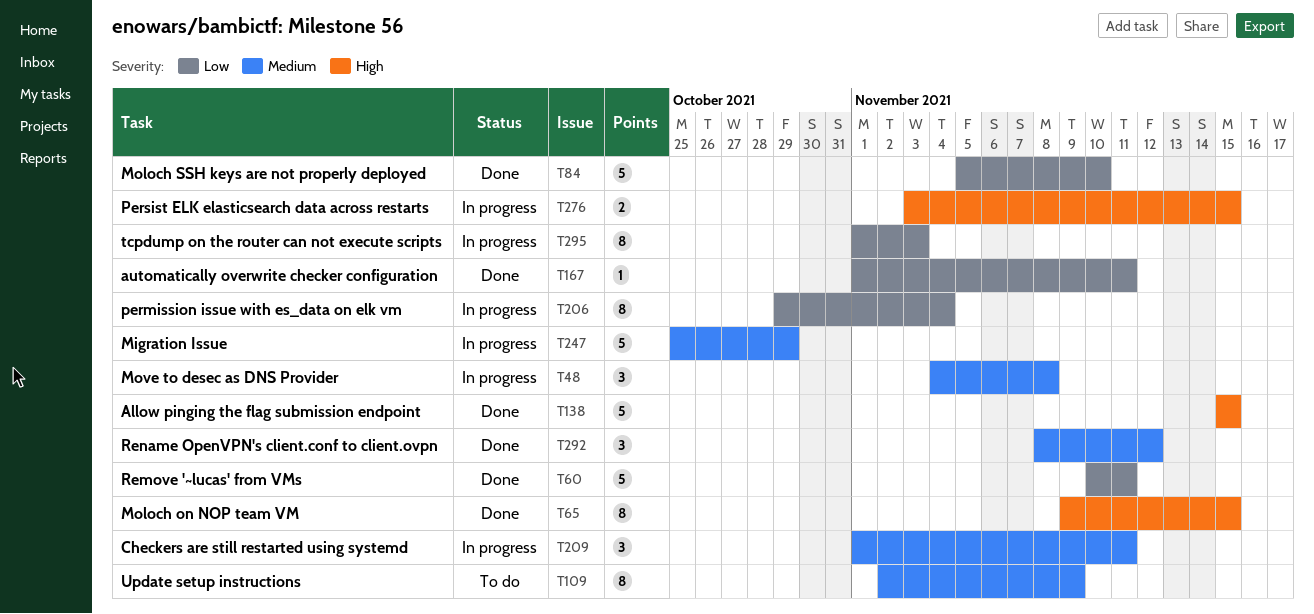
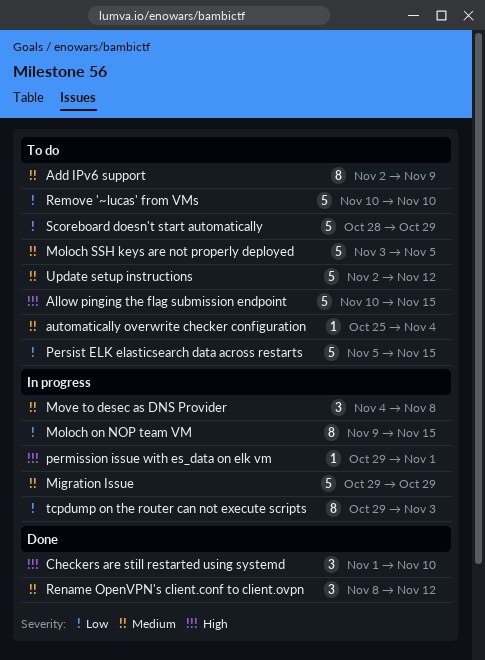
Add IPv6 support: none -> present
Allow pinging the flag submission endpoint, status: Done -> To do
Allow pinging the flag submission endpoint, start: Nov 15 -> Nov 10
automatically overwrite checker configuration, status: Done -> To do
automatically overwrite checker configuration, priority: Low -> Medium
automatically overwrite checker configuration, start: Nov 1 -> Oct 25
automatically overwrite checker configuration, due: Nov 11 -> Nov 4
Checkers are still restarted using systemd, status: In progress -> Done
Checkers are still restarted using systemd, priority: Medium -> High
Checkers are still restarted using systemd, due: Nov 11 -> Nov 10
Migration Issue, start: Oct 25 -> Oct 29
Moloch on NOP team VM, status: Done -> In progress
Moloch on NOP team VM, priority: High -> Low
Moloch SSH keys are not properly deployed, status: Done -> To do
Moloch SSH keys are not properly deployed, priority: Low -> Medium
Moloch SSH keys are not properly deployed, start: Nov 5 -> Nov 3
Moloch SSH keys are not properly deployed, due: Nov 10 -> Nov 5
permission issue with es_data on elk vm, priority: Low -> High
permission issue with es_data on elk vm, estimate: 8 -> 1
permission issue with es_data on elk vm, due: Nov 4 -> Nov 1
Persist ELK elasticsearch data across restarts, status: In progress -> To do
Persist ELK elasticsearch data across restarts, priority: High -> Low
Persist ELK elasticsearch data across restarts, estimate: 2 -> 5
Persist ELK elasticsearch data across restarts, start: Nov 3 -> Nov 5
Remove '~lucas' from VMs, status: Done -> To do
Remove '~lucas' from VMs, due: Nov 11 -> Nov 10
Scoreboard doesn't start automatically: none -> present
tcpdump on the router can not execute scripts, start: Nov 1 -> Oct 29
Update setup instructions, estimate: 8 -> 5
Update setup instructions, due: Nov 9 -> Nov 12

